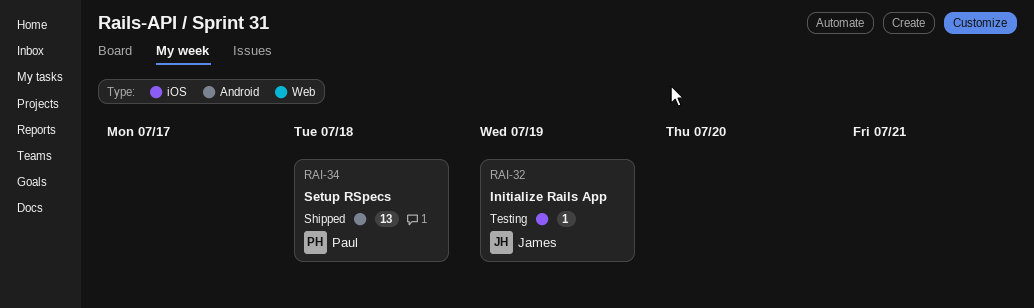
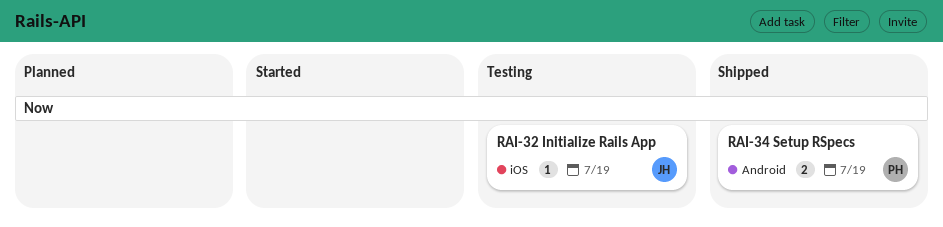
RAI-34, estimate: 13 -> 2
RAI-34, due: Jul 18 -> Jul 19

